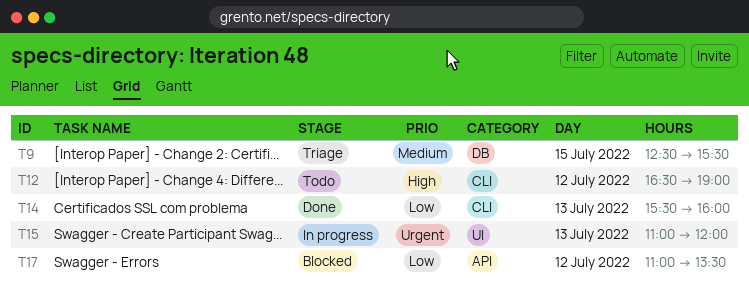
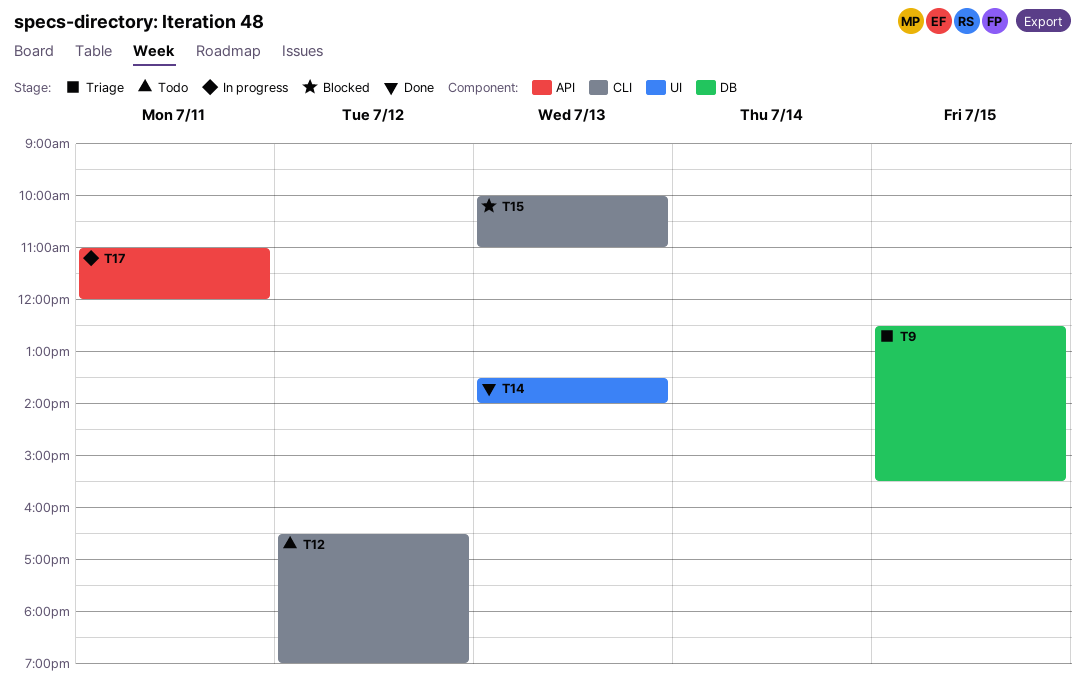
T14, label: CLI -> UI
T14, begins: 15:30 -> 13:30
T14, ends: 16:00 -> 14:00
T15, status: In progress -> Blocked
T15, label: UI -> CLI
T15, begins: 11:00 -> 10:00
T15, ends: 12:00 -> 11:00
T17, status: Blocked -> In progress
T17, day: Jul 12 -> Jul 11
T17, ends: 13:30 -> 12:00

